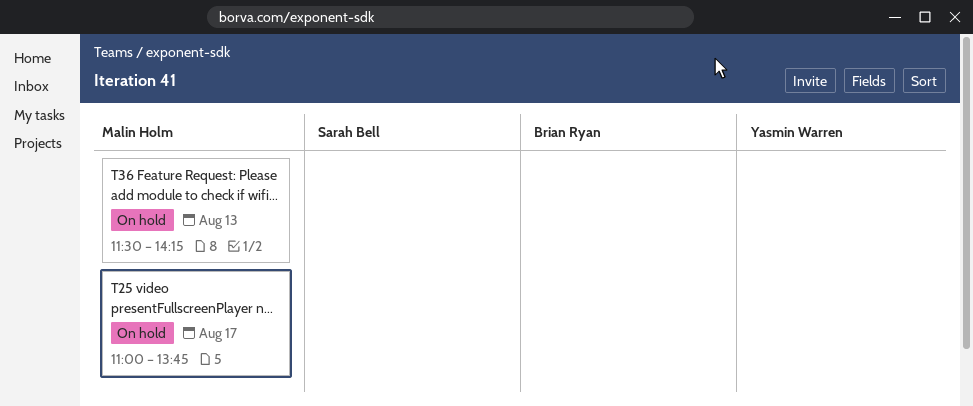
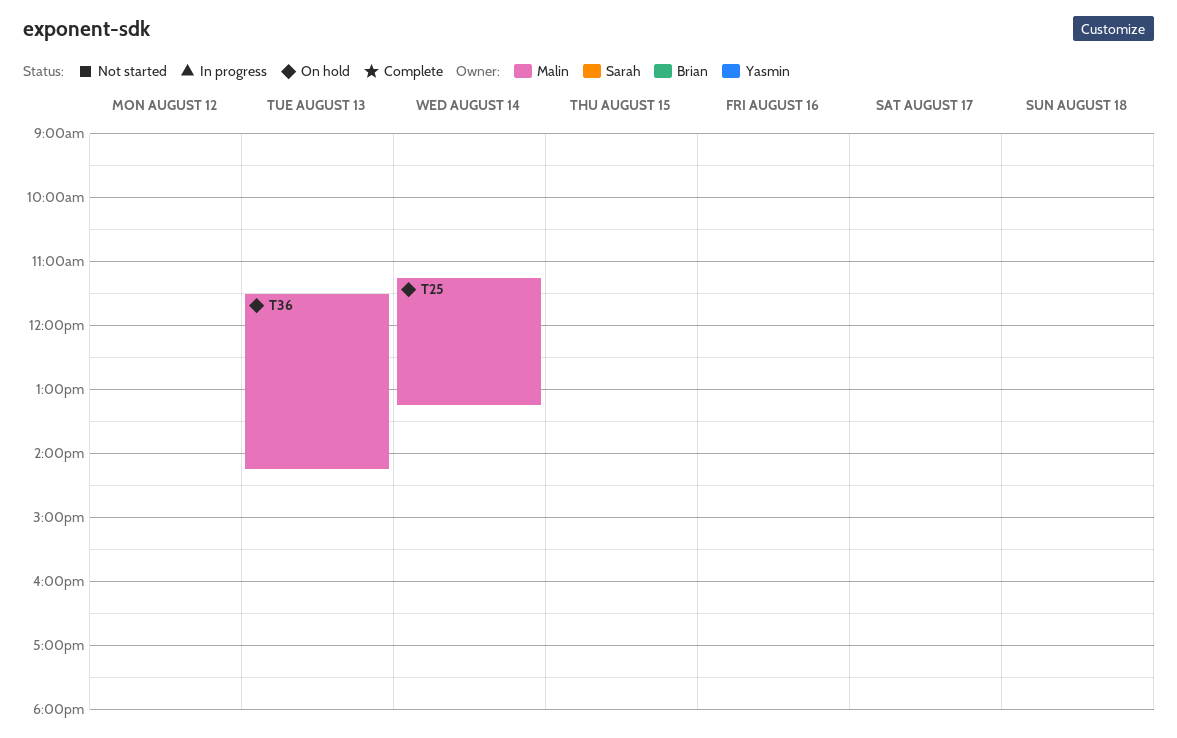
T25, day: Aug 17 -> Aug 14
T25, begins: 11:00 -> 11:15
T25, ends: 13:45 -> 13:15

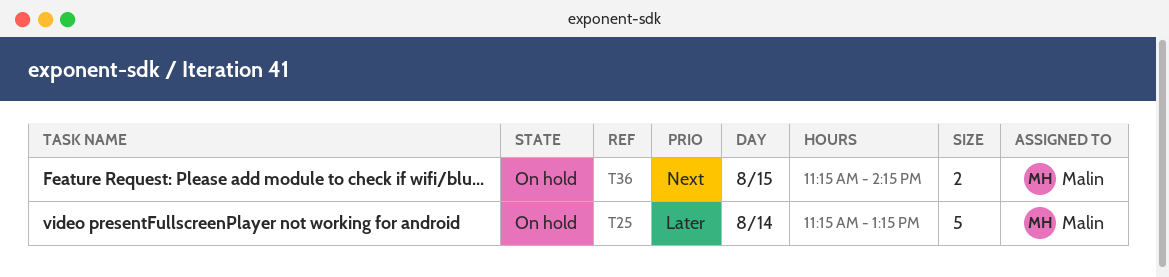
T36, day: Aug 13 -> Aug 15
T36, begins: 11:30 -> 11:15

